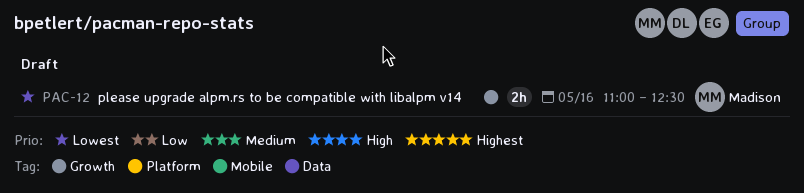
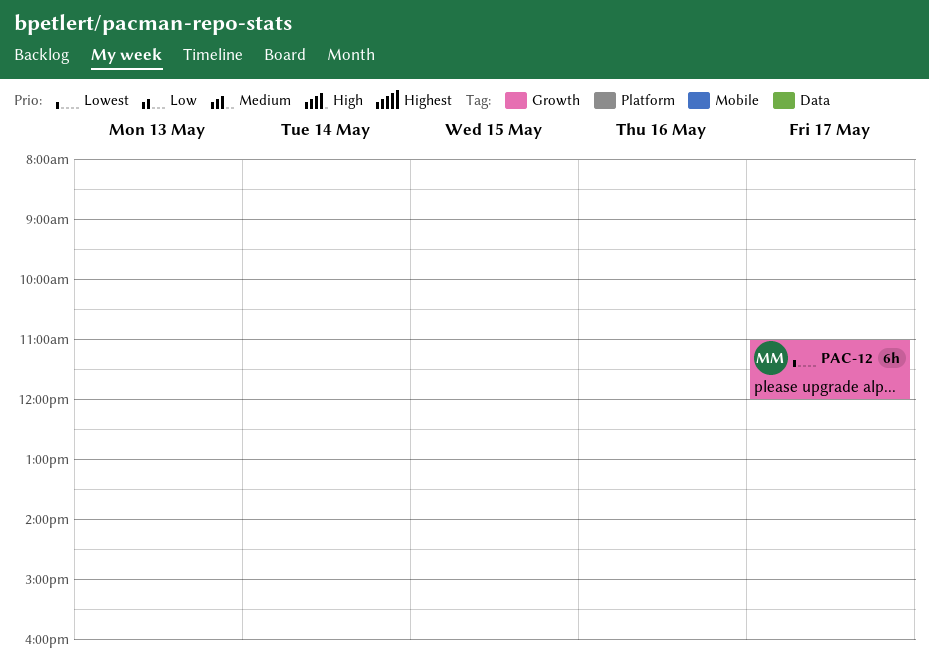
PAC-12, estimate: 2h -> 6h
PAC-12, day: May 16 -> May 17
PAC-12, ends: 12:30 -> 12:00

